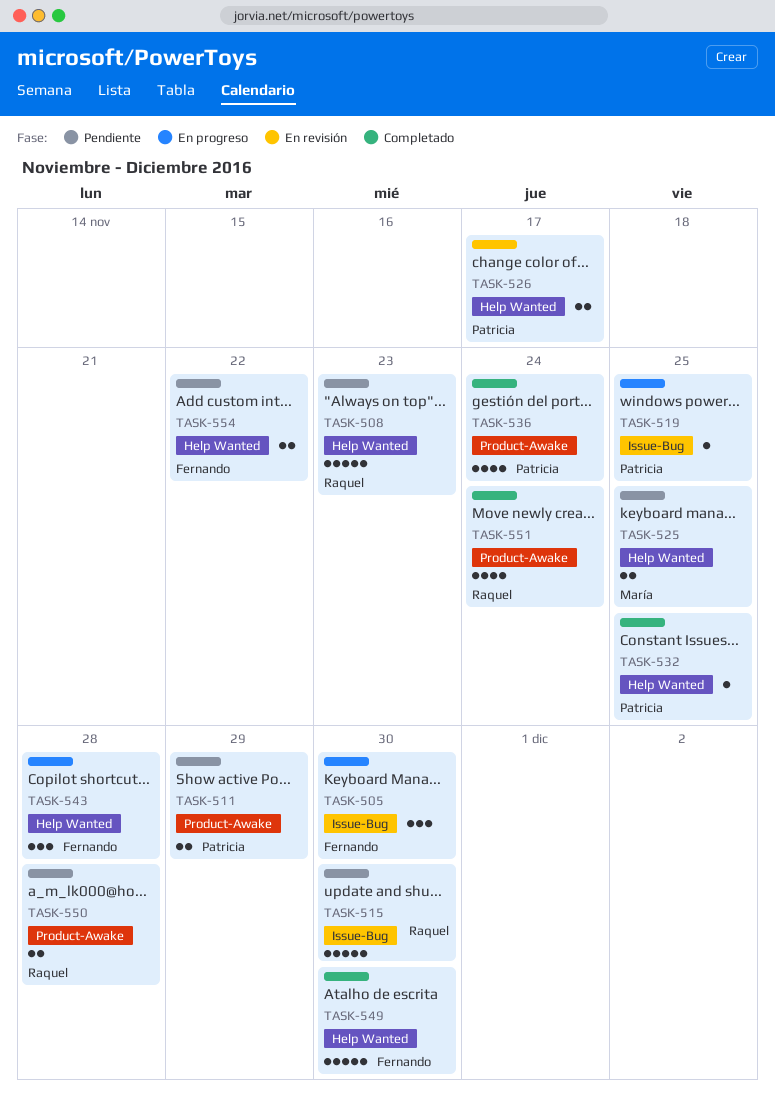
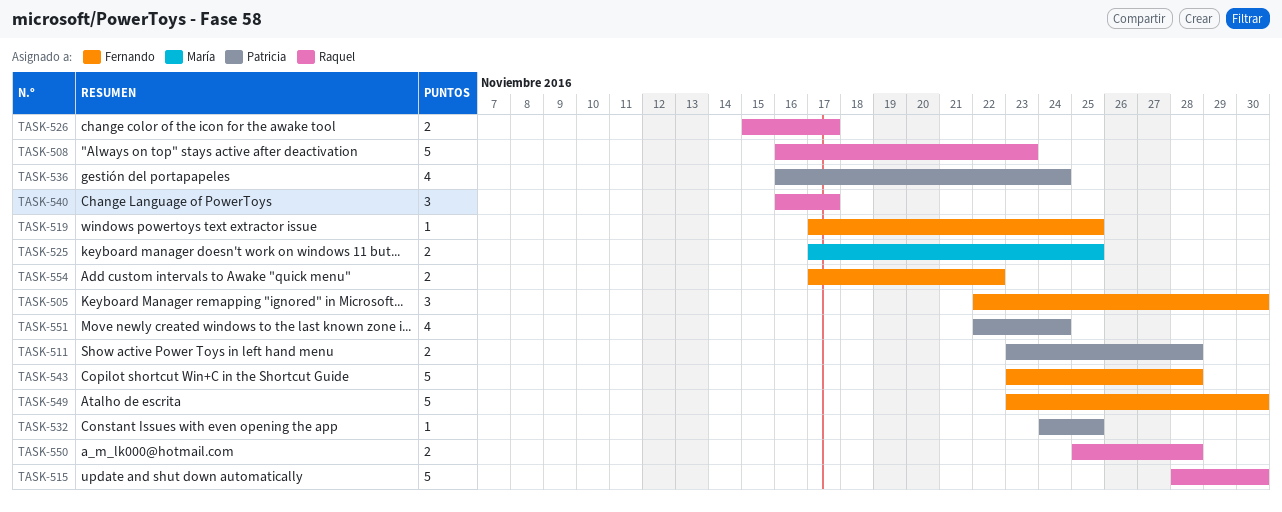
TASK-511, due: Nov 29 -> Nov 28
TASK-519, owner: Patricia -> Fernando
TASK-526, owner: Patricia -> Raquel
TASK-540: none -> present
TASK-543, estimate: 3 -> 5
TASK-551, owner: Raquel -> Patricia

